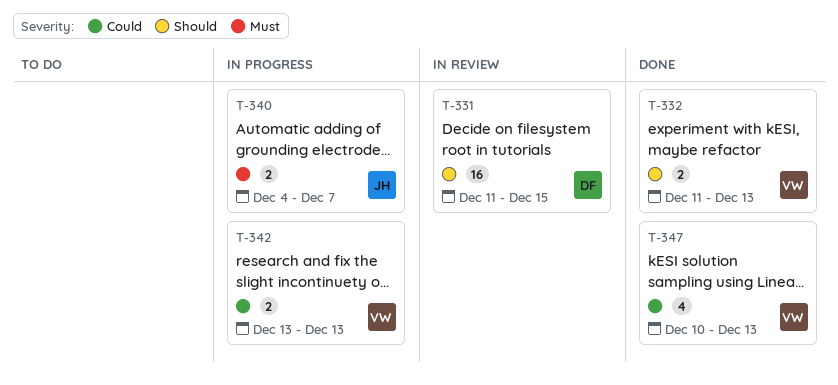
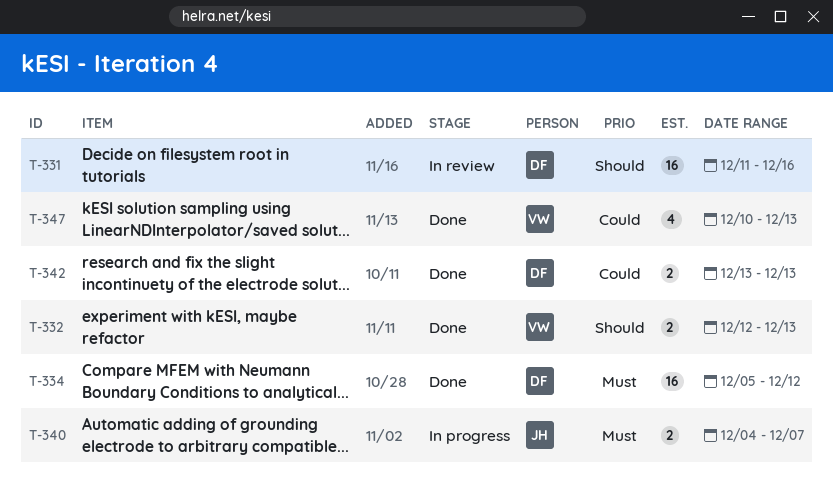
T-331, due: Dec 15 -> Dec 16
T-332, start: Dec 11 -> Dec 12
T-334: none -> present
T-342, status: In progress -> Done
T-342, owner: VW -> DF

